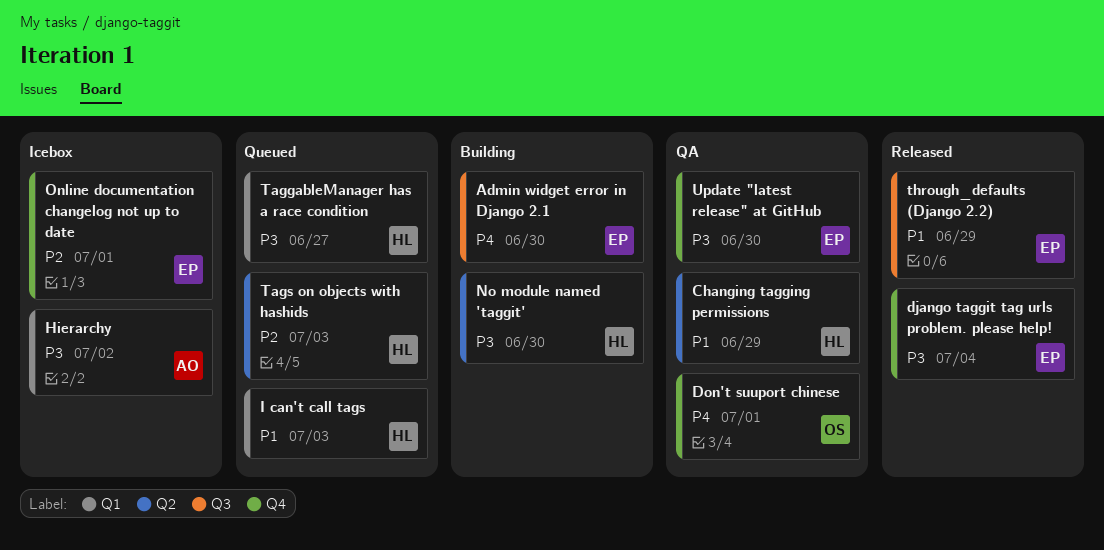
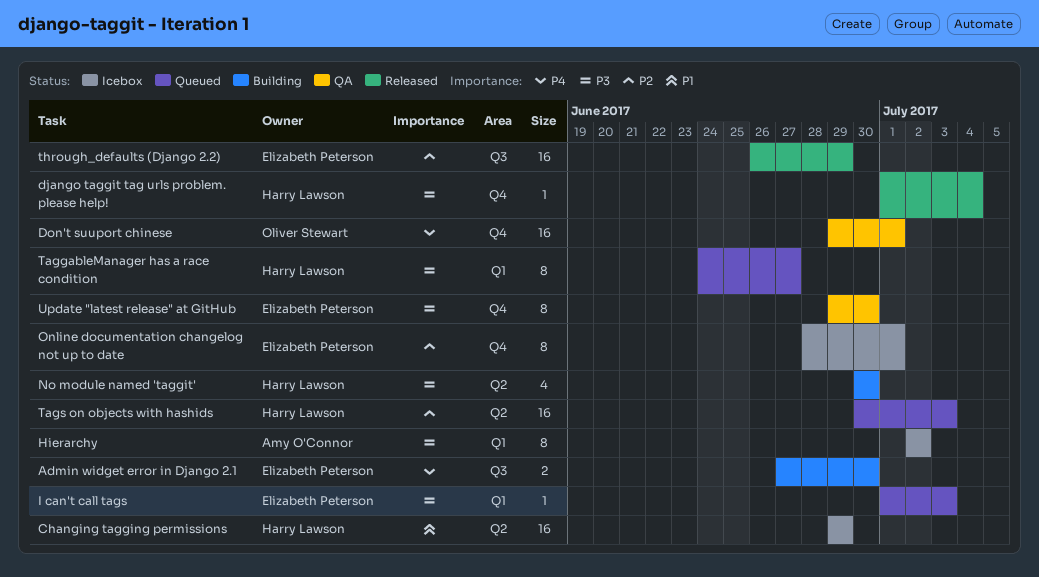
Changing tagging permissions, status: QA -> Icebox
django taggit tag urls problem. please help!, owner: Elizabeth Peterson -> Harry Lawson
I can't call tags, owner: Harry Lawson -> Elizabeth Peterson
I can't call tags, priority: P1 -> P3
through_defaults (Django 2.2), priority: P1 -> P2

